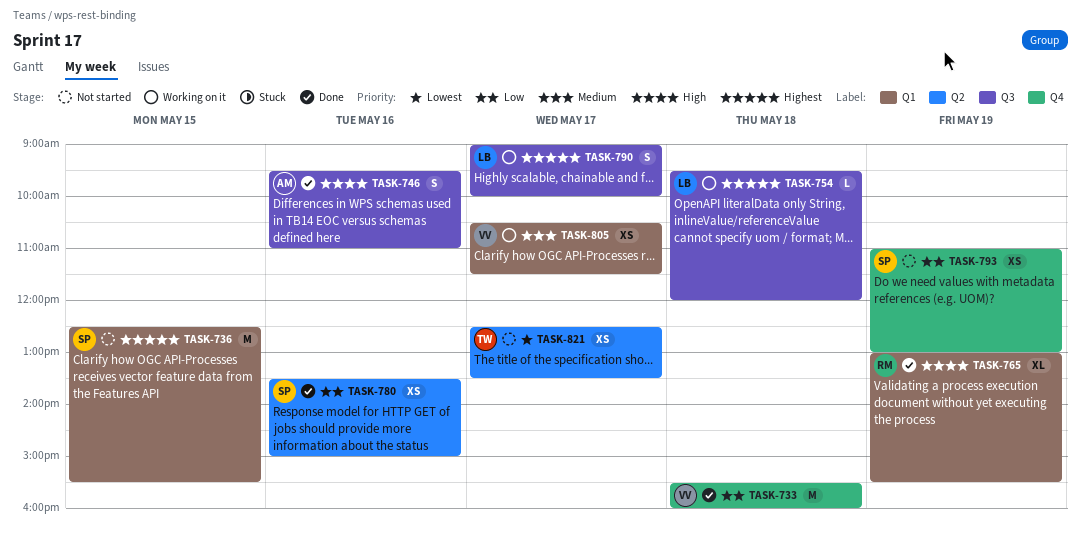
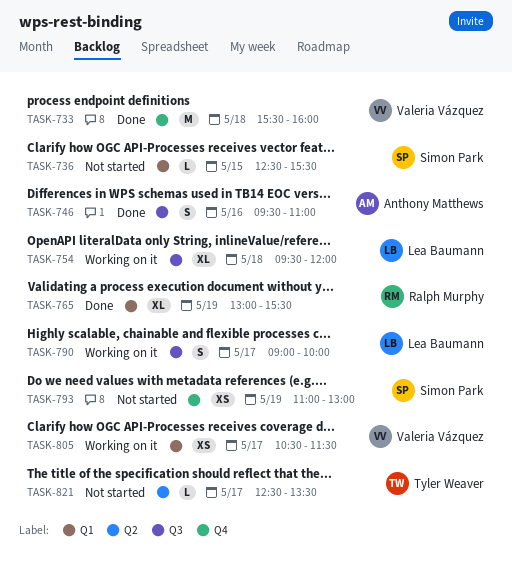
TASK-736, estimate: M -> L
TASK-754, estimate: L -> XL
TASK-780: present -> none
TASK-821, estimate: XS -> L

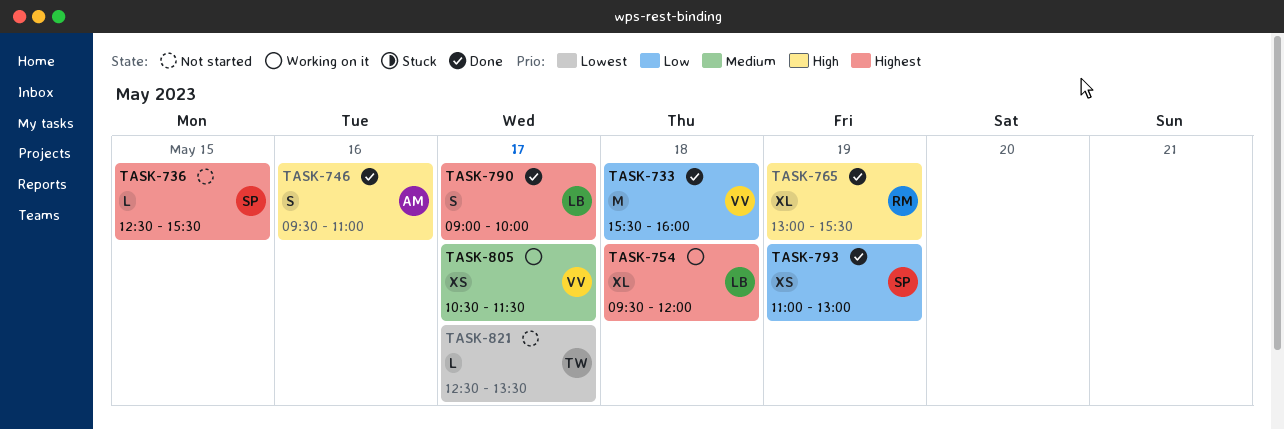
TASK-790, status: Working on it -> Done
TASK-793, status: Not started -> Done

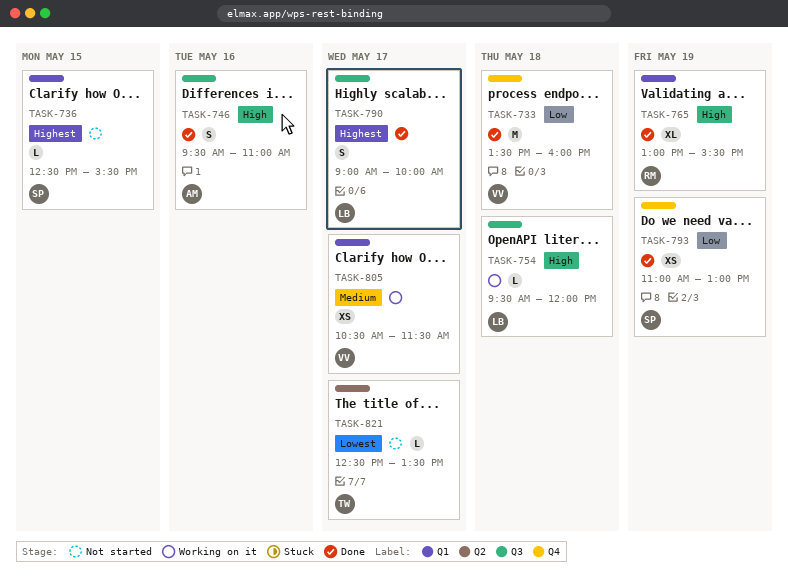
TASK-733, begins: 15:30 -> 13:30
TASK-754, priority: Highest -> High
TASK-754, estimate: XL -> L

